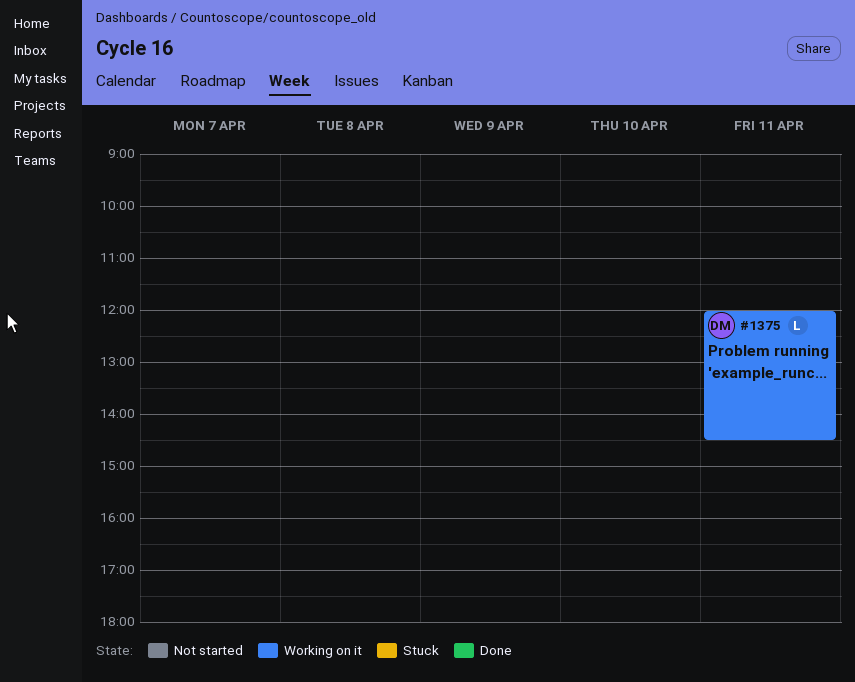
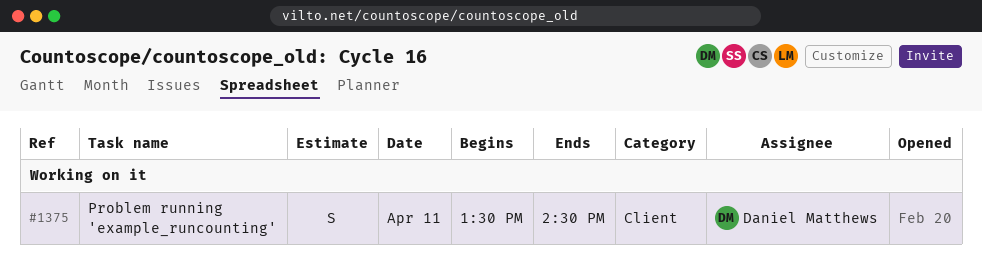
#1375, estimate: L -> S
#1375, begins: 12:00 -> 13:30

